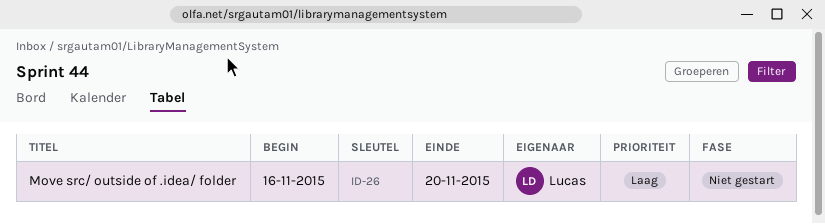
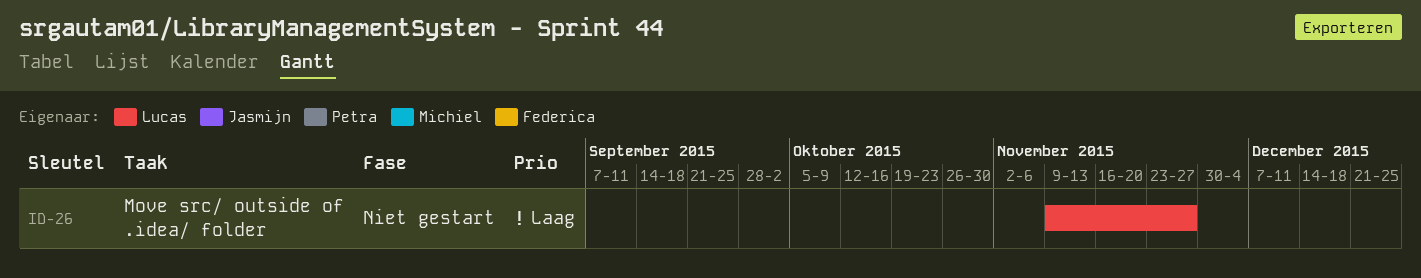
ID-26, start: Nov 16 -> Nov 9
ID-26, due: Nov 20 -> Nov 27

